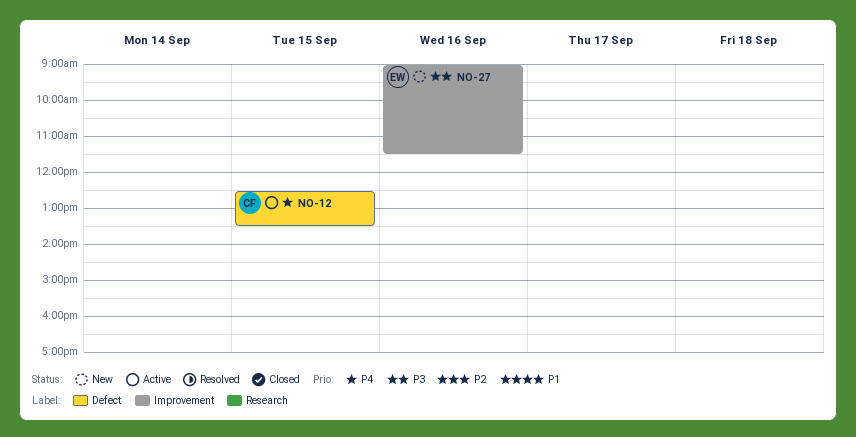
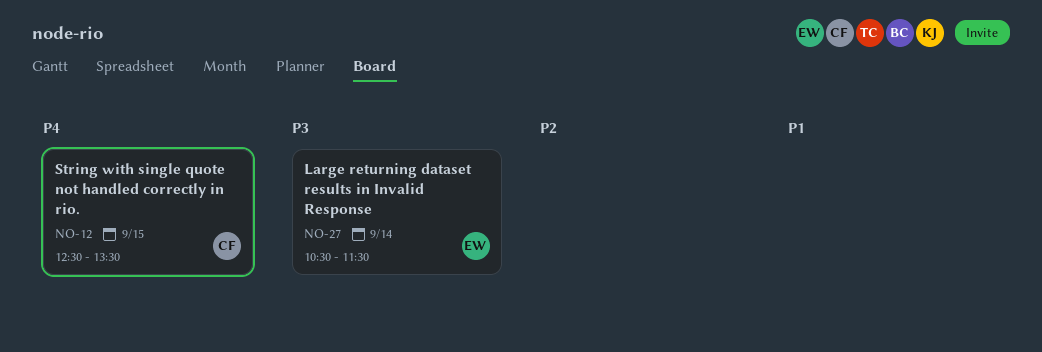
NO-27, day: Sep 16 -> Sep 14
NO-27, begins: 09:00 -> 10:30

